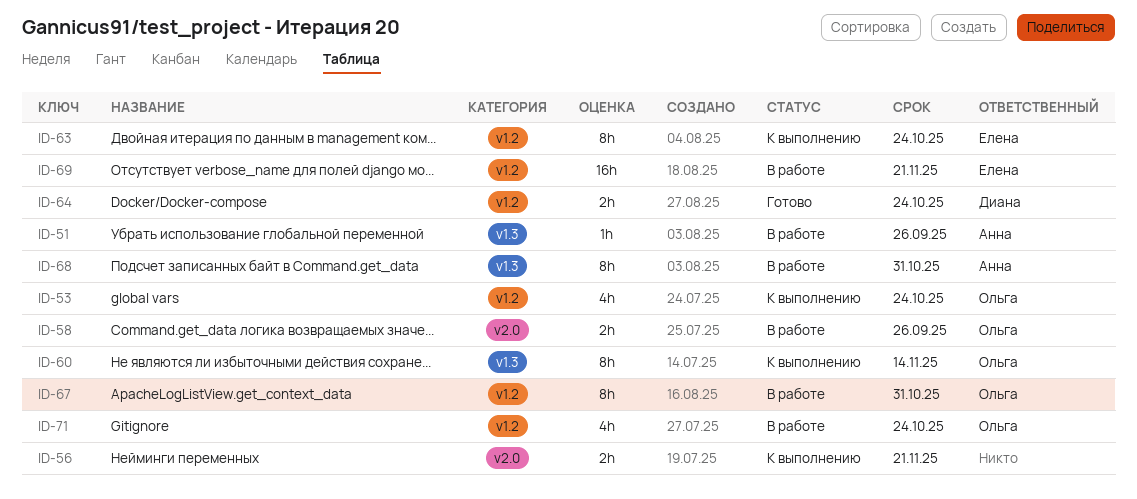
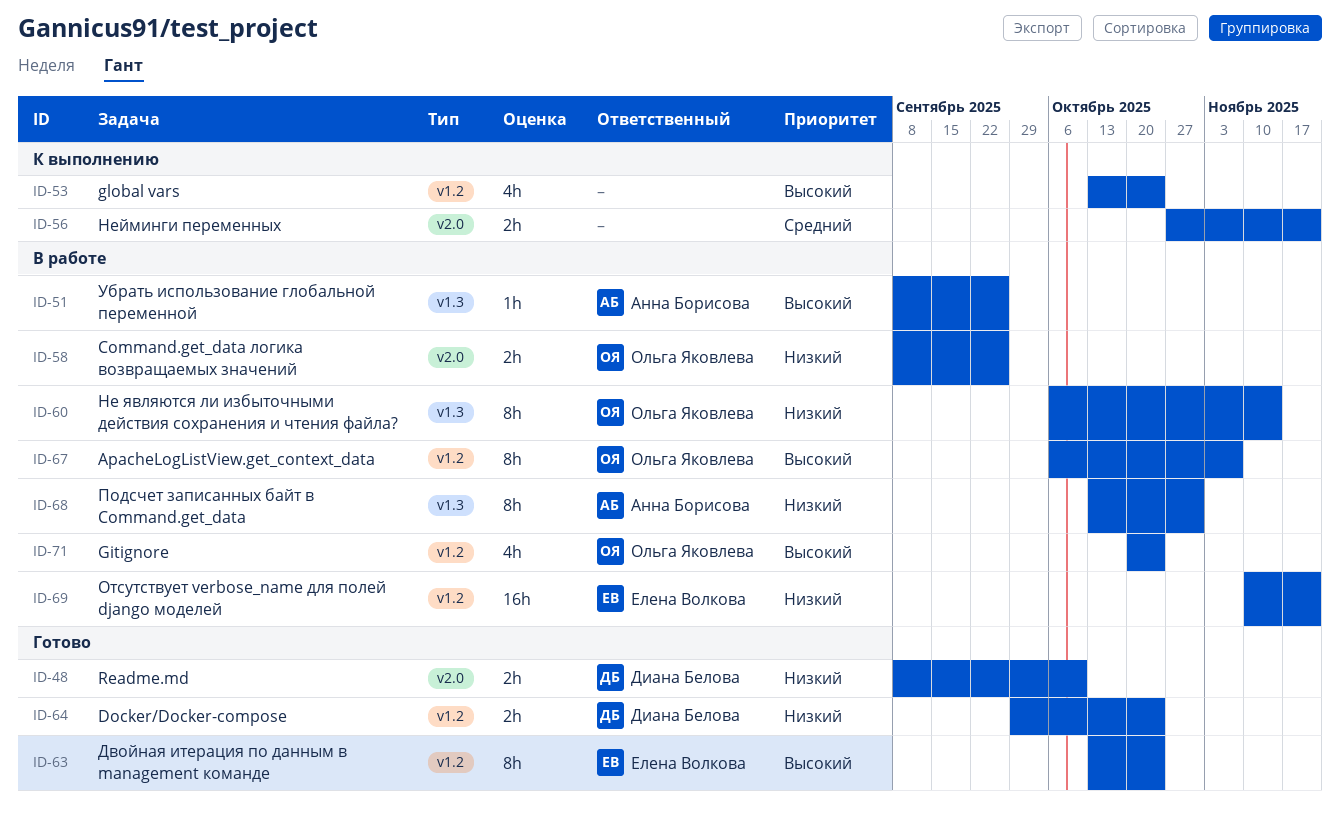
ID-48: none -> present
ID-53, owner: Ольга Яковлева -> none
ID-60, status: К выполнению -> В работе
ID-63, status: К выполнению -> Готово
ID-67, due: Oct 31 -> Nov 7

